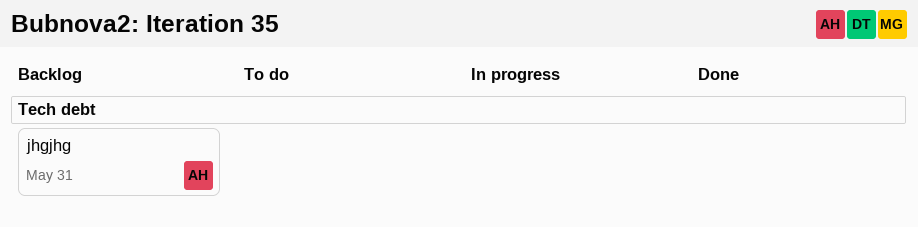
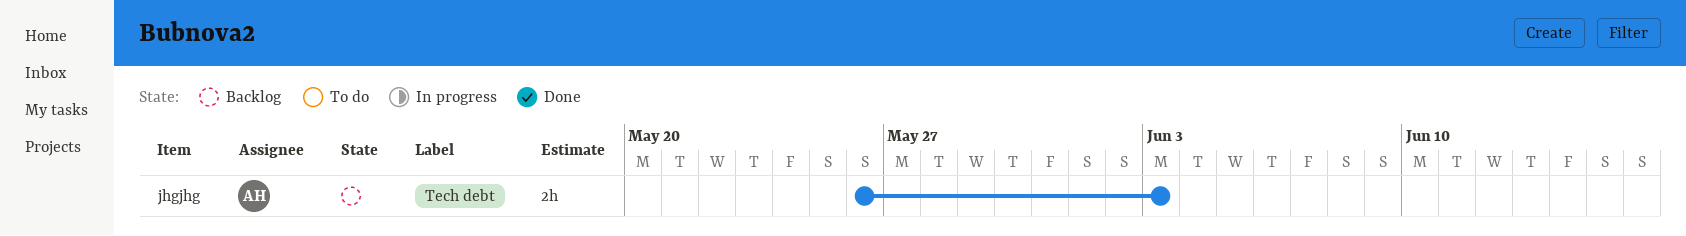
jhgjhg, due: May 31 -> Jun 3

